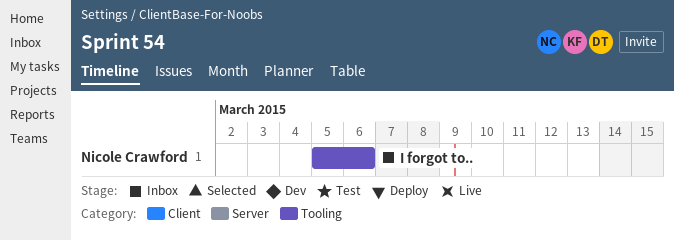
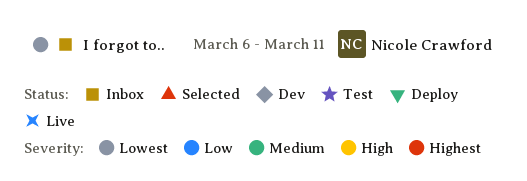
I forgot to.., start: Mar 5 -> Mar 6
I forgot to.., due: Mar 6 -> Mar 11

